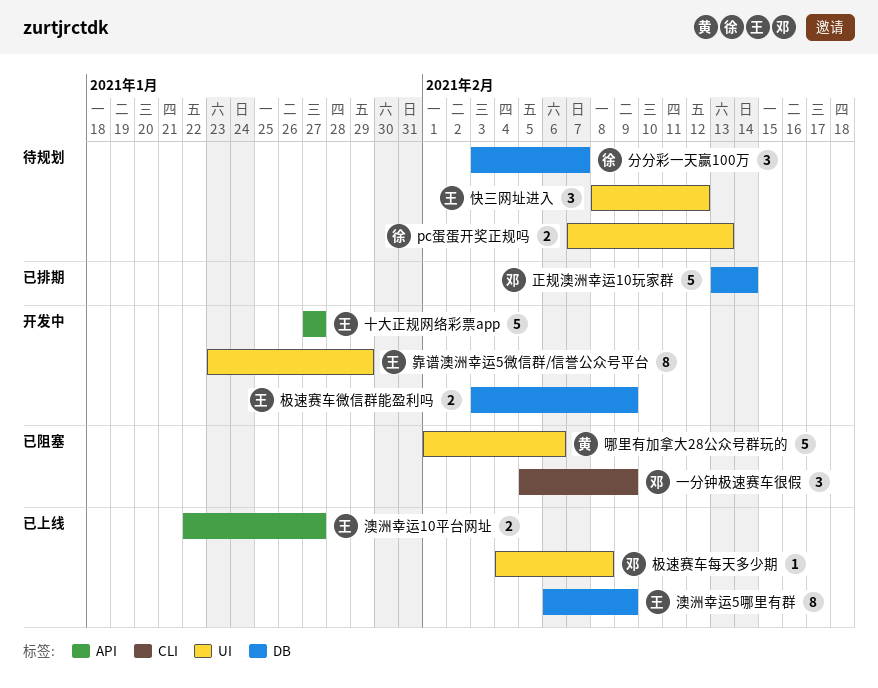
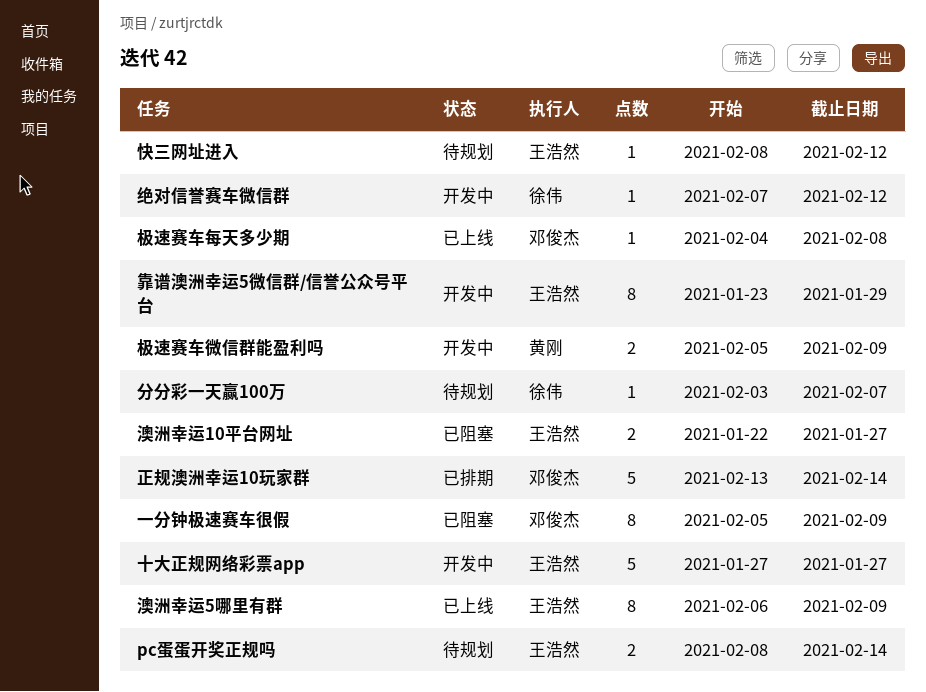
pc蛋蛋开奖正规吗, owner: 徐伟 -> 王浩然
pc蛋蛋开奖正规吗, start: Feb 7 -> Feb 8
pc蛋蛋开奖正规吗, due: Feb 13 -> Feb 14
一分钟极速赛车很假, estimate: 3 -> 8
分分彩一天赢100万, estimate: 3 -> 1
哪里有加拿大28公众号群玩的: present -> none
快三网址进入, estimate: 3 -> 1
极速赛车微信群能盈利吗, owner: 王浩然 -> 黄刚
极速赛车微信群能盈利吗, start: Feb 3 -> Feb 5
澳洲幸运10平台网址, status: 已上线 -> 已阻塞
绝对信誉赛车微信群: none -> present

